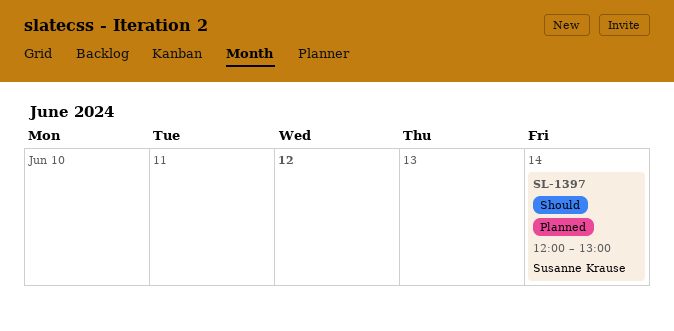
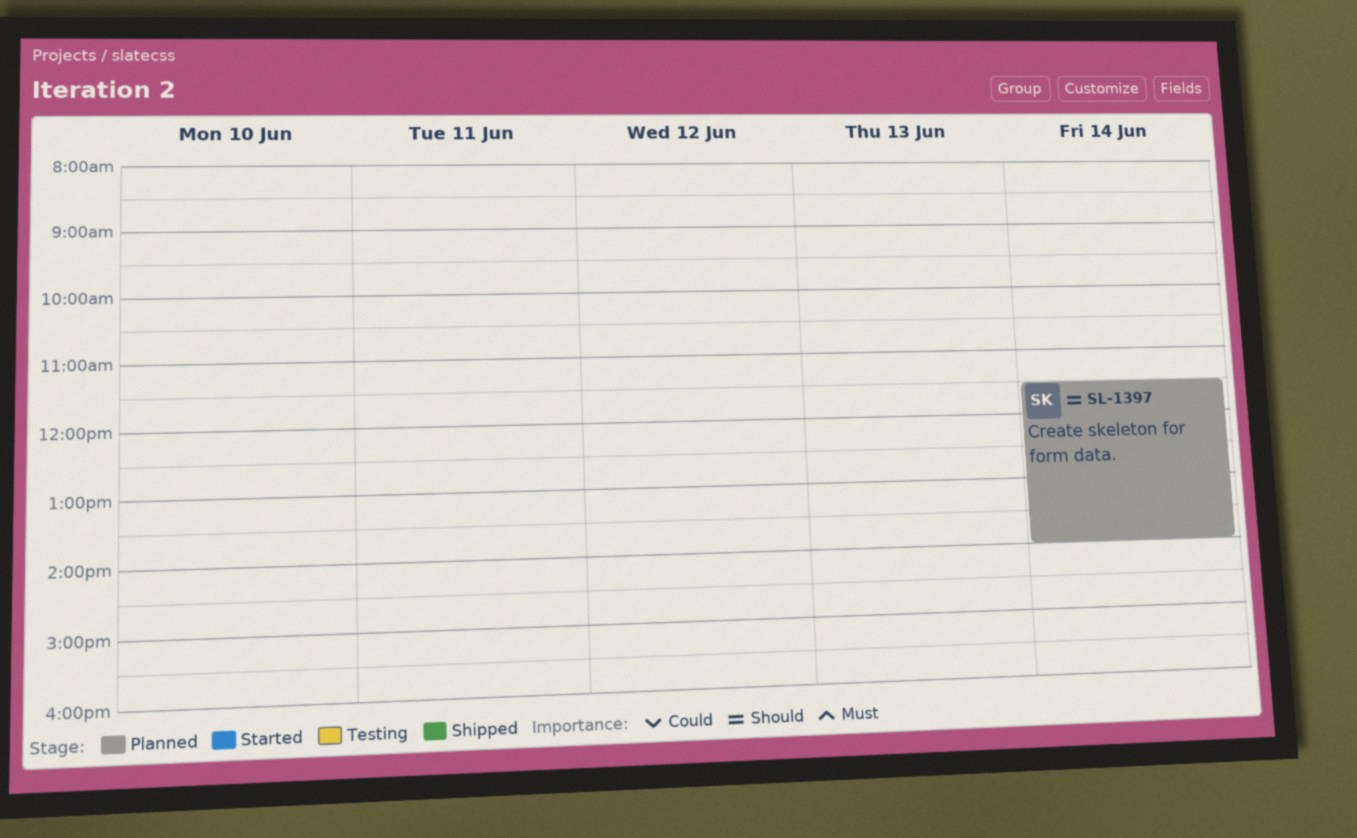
SL-1397, begins: 12:00 -> 11:30
SL-1397, ends: 13:00 -> 14:00

